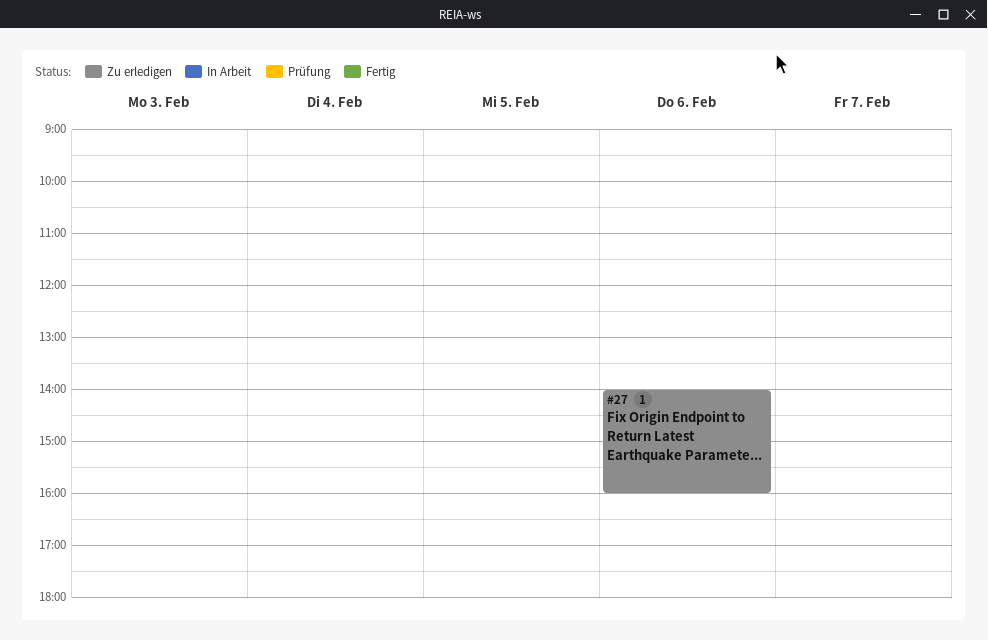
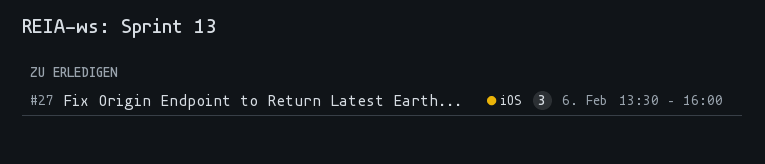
#27, estimate: 1 -> 3
#27, begins: 14:00 -> 13:30

